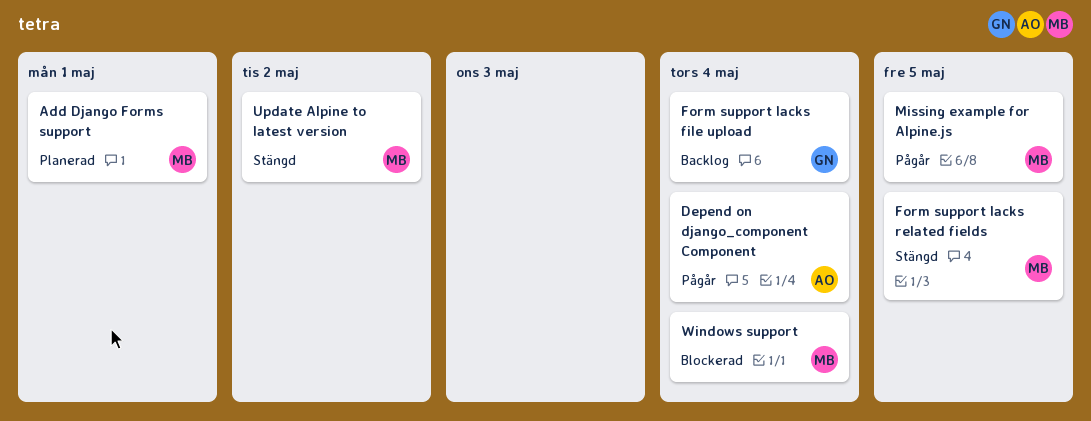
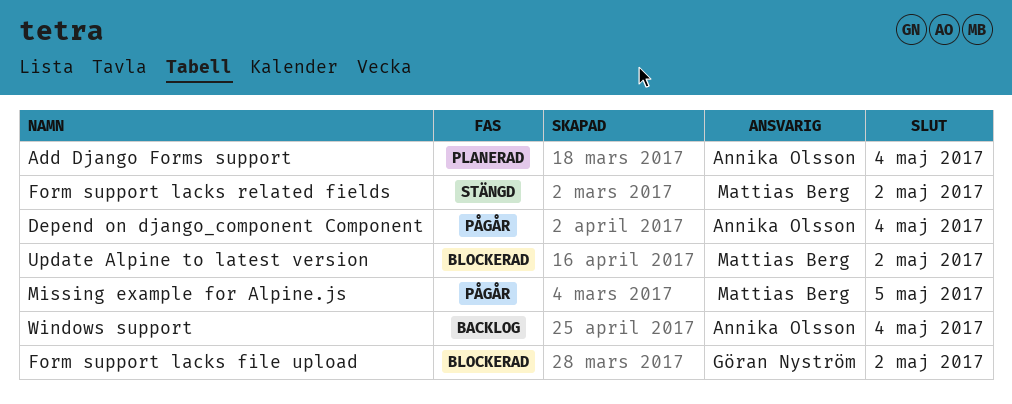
Add Django Forms support, owner: Mattias Berg -> Annika Olsson
Add Django Forms support, due: May 1 -> May 4
Form support lacks file upload, status: Backlog -> Blockerad
Form support lacks file upload, due: May 4 -> May 2
Form support lacks related fields, due: May 5 -> May 2
Update Alpine to latest version, status: Stängd -> Blockerad
Windows support, status: Blockerad -> Backlog
Windows support, owner: Mattias Berg -> Annika Olsson

